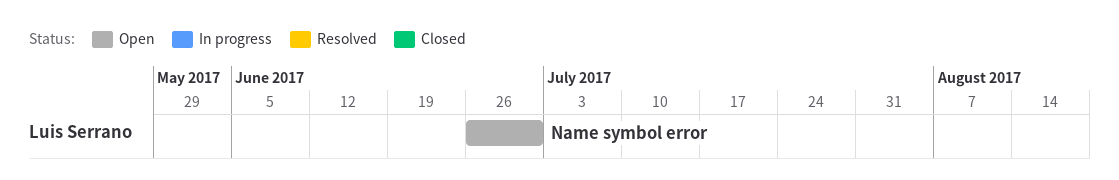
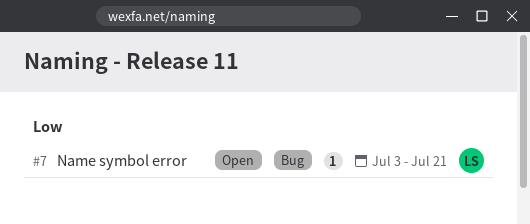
Name symbol error, start: Jun 26 -> Jul 3
Name symbol error, due: Jun 30 -> Jul 21

